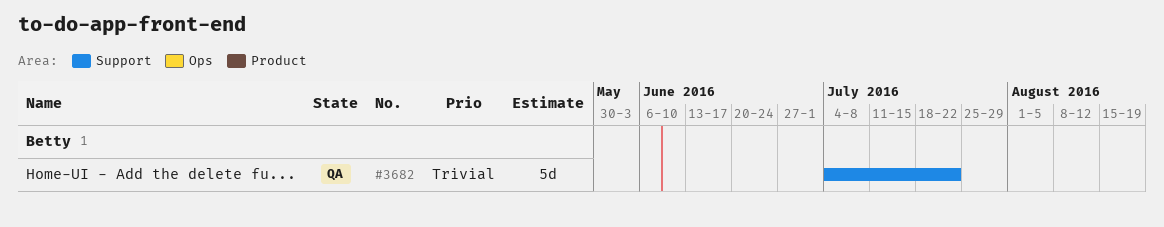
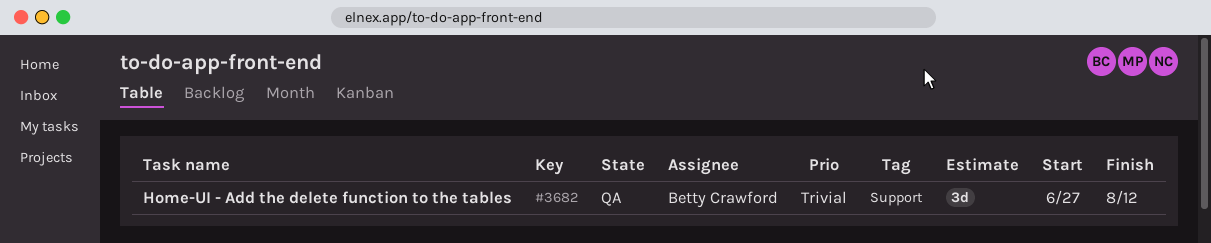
#3682, estimate: 5d -> 3d
#3682, start: Jul 4 -> Jun 27
#3682, due: Jul 22 -> Aug 12

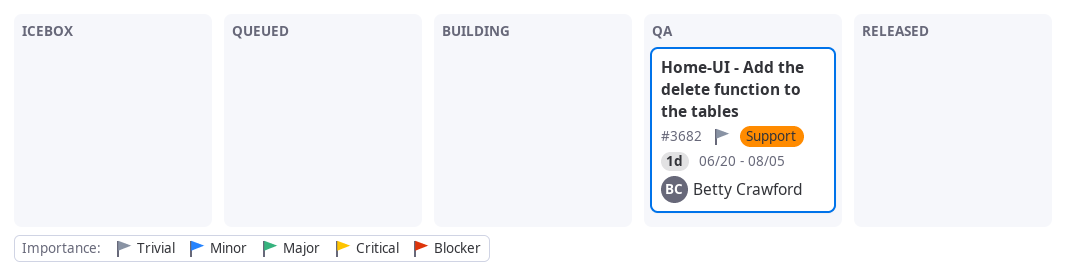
#3682, estimate: 3d -> 1d
#3682, start: Jun 27 -> Jun 20
#3682, due: Aug 12 -> Aug 5

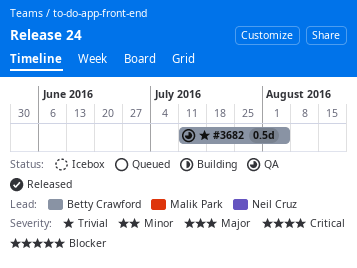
#3682, estimate: 1d -> 0.5d
#3682, start: Jun 20 -> Jul 11

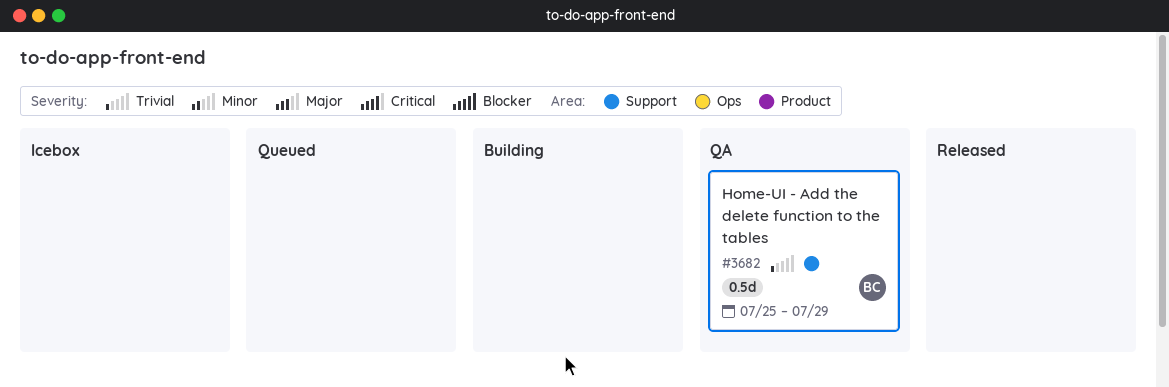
#3682, start: Jul 11 -> Jul 25
#3682, due: Aug 5 -> Jul 29

